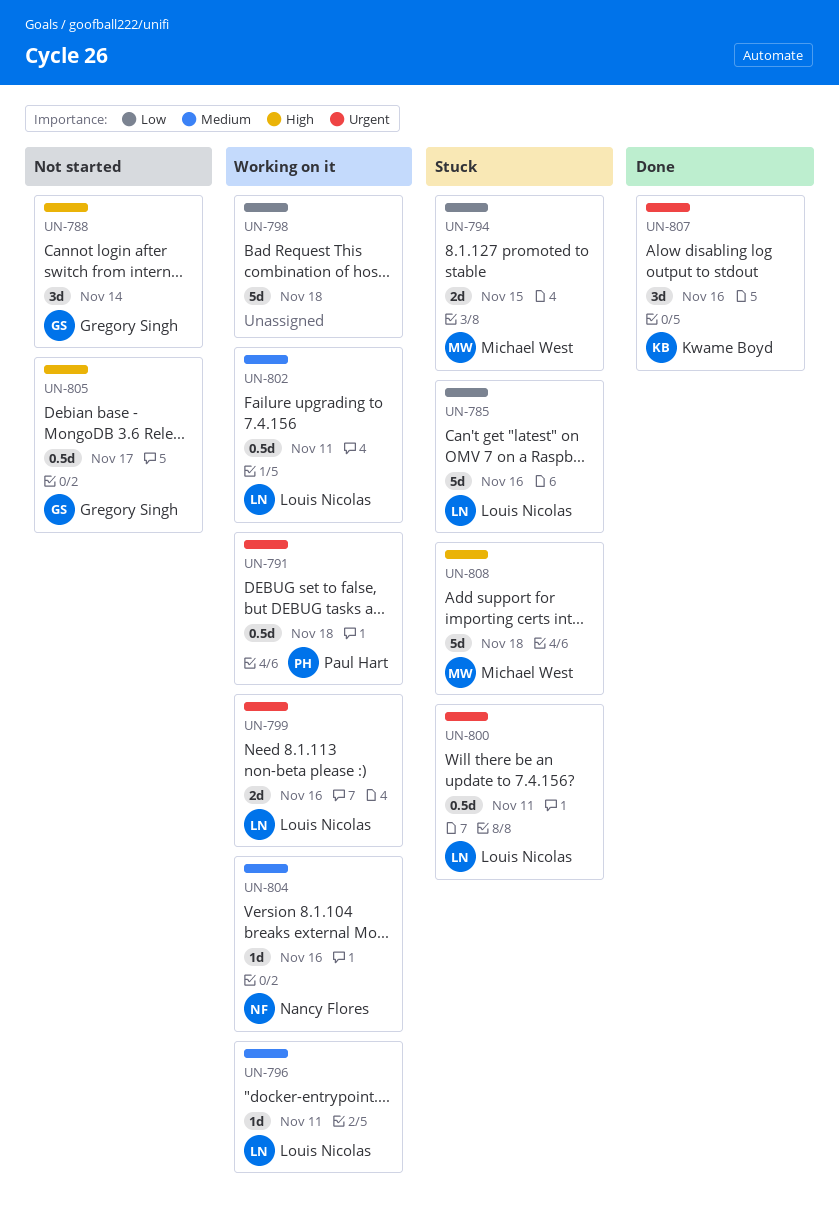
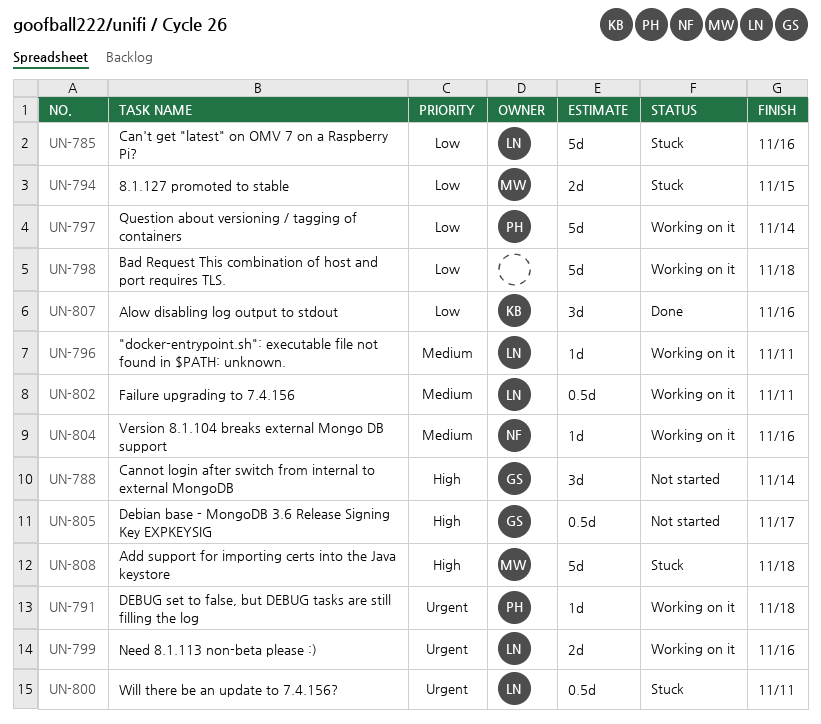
UN-791, estimate: 0.5d -> 1d
UN-797: none -> present
UN-807, priority: Urgent -> Low

